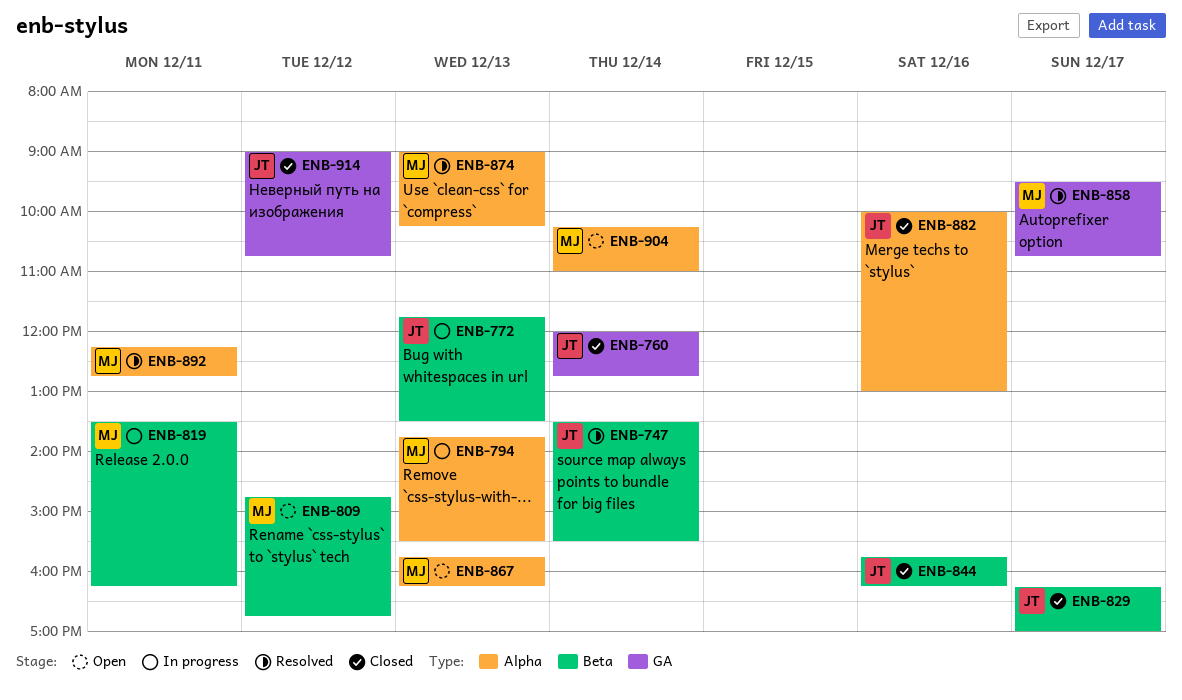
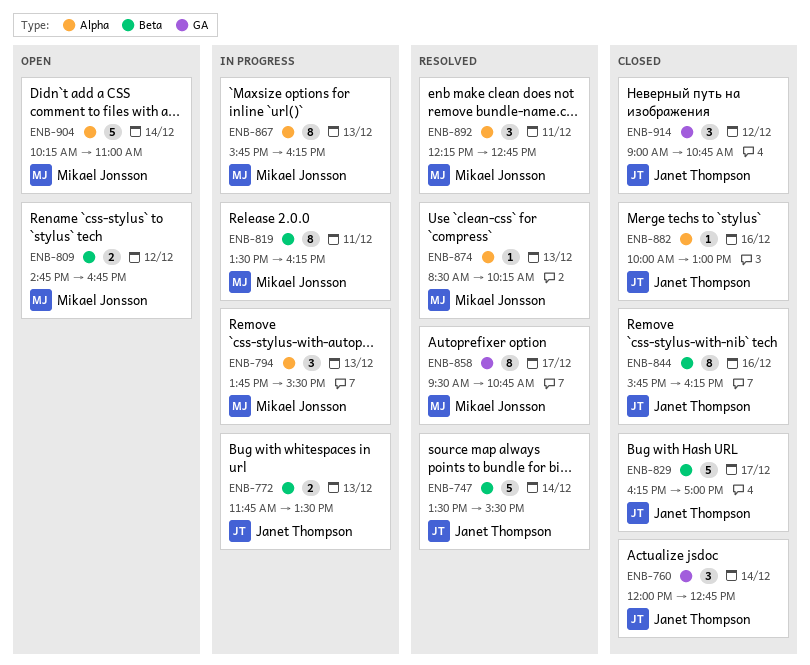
ENB-867, status: Open -> In progress
ENB-874, begins: 09:00 -> 08:30

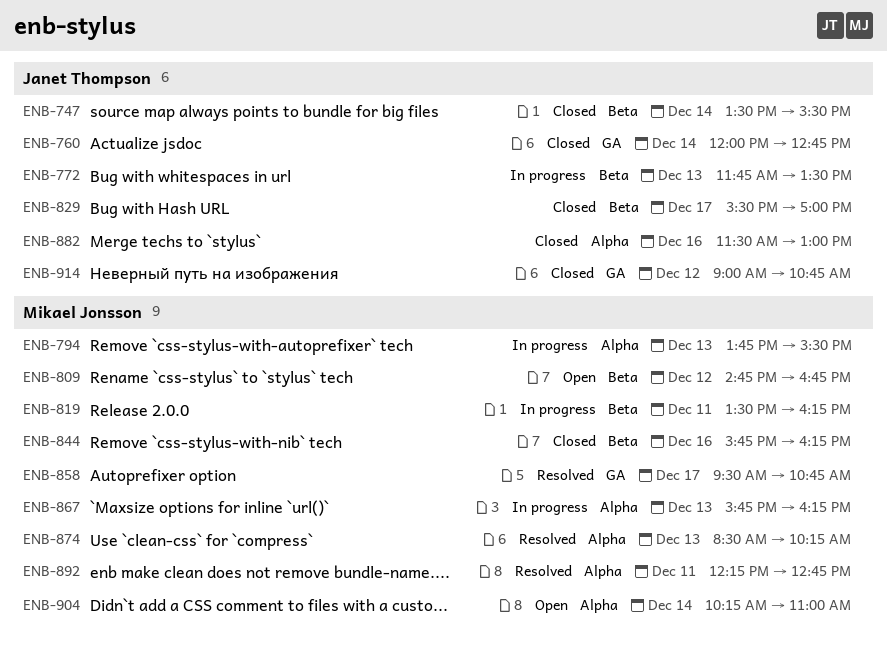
ENB-747, status: Resolved -> Closed
ENB-829, begins: 16:15 -> 15:30
ENB-844, owner: Janet Thompson -> Mikael Jonsson
ENB-882, begins: 10:00 -> 11:30

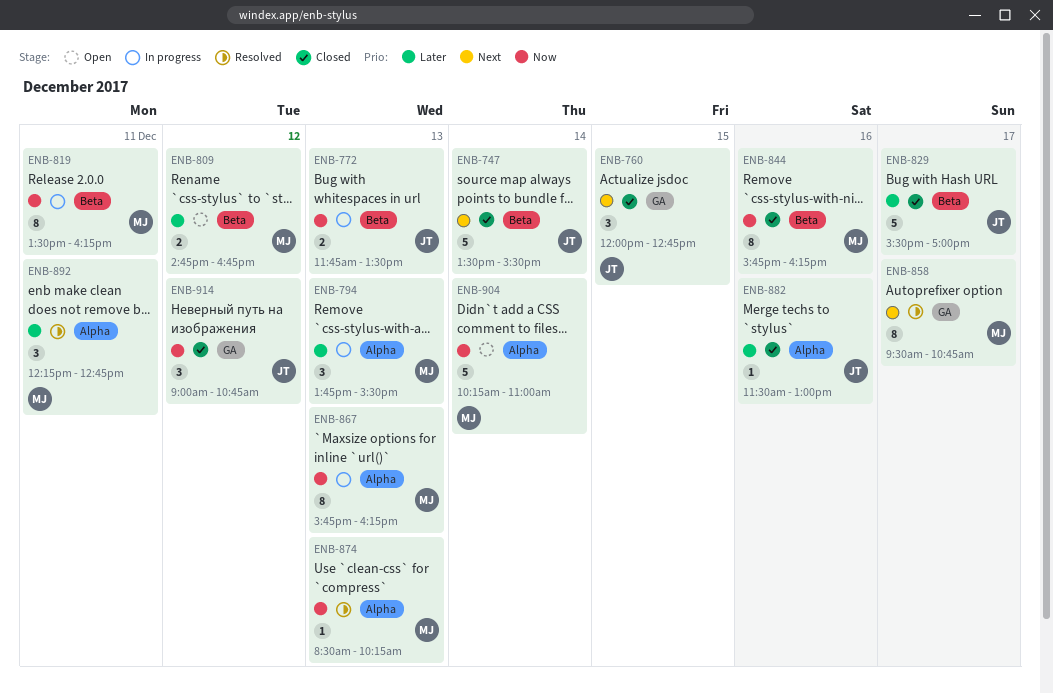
ENB-760, day: Dec 14 -> Dec 15

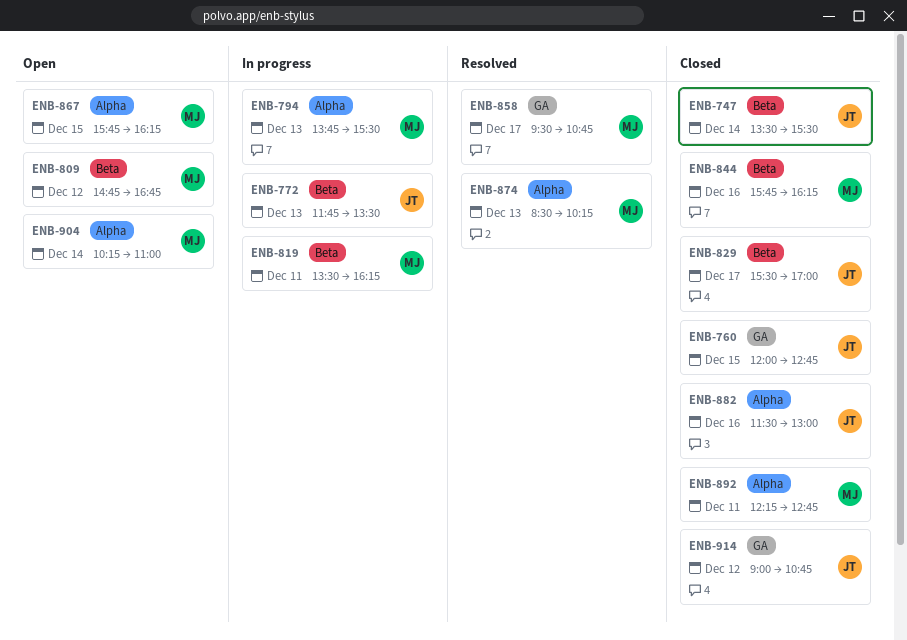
ENB-867, status: In progress -> Open
ENB-867, day: Dec 13 -> Dec 15
ENB-892, status: Resolved -> Closed

